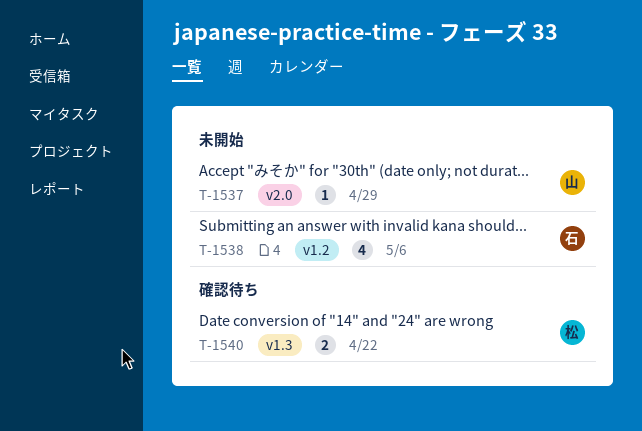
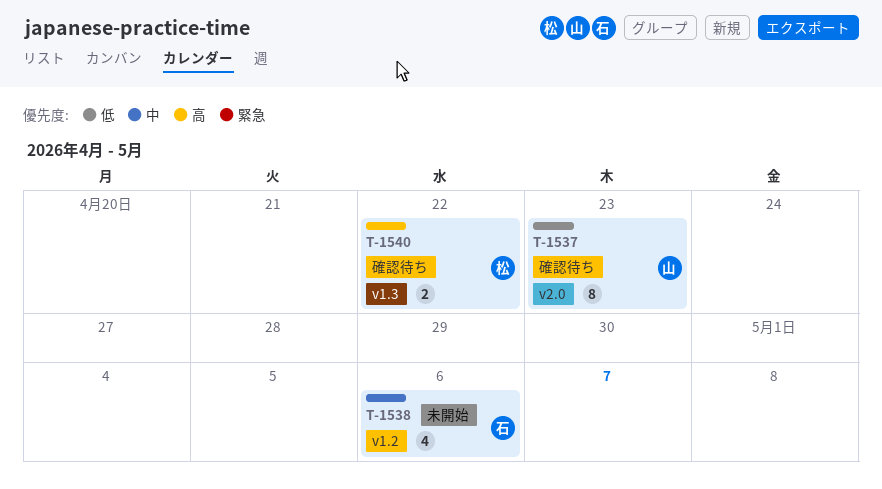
T-1537, status: 未開始 -> 確認待ち
T-1537, estimate: 1 -> 8
T-1537, due: Apr 29 -> Apr 23

